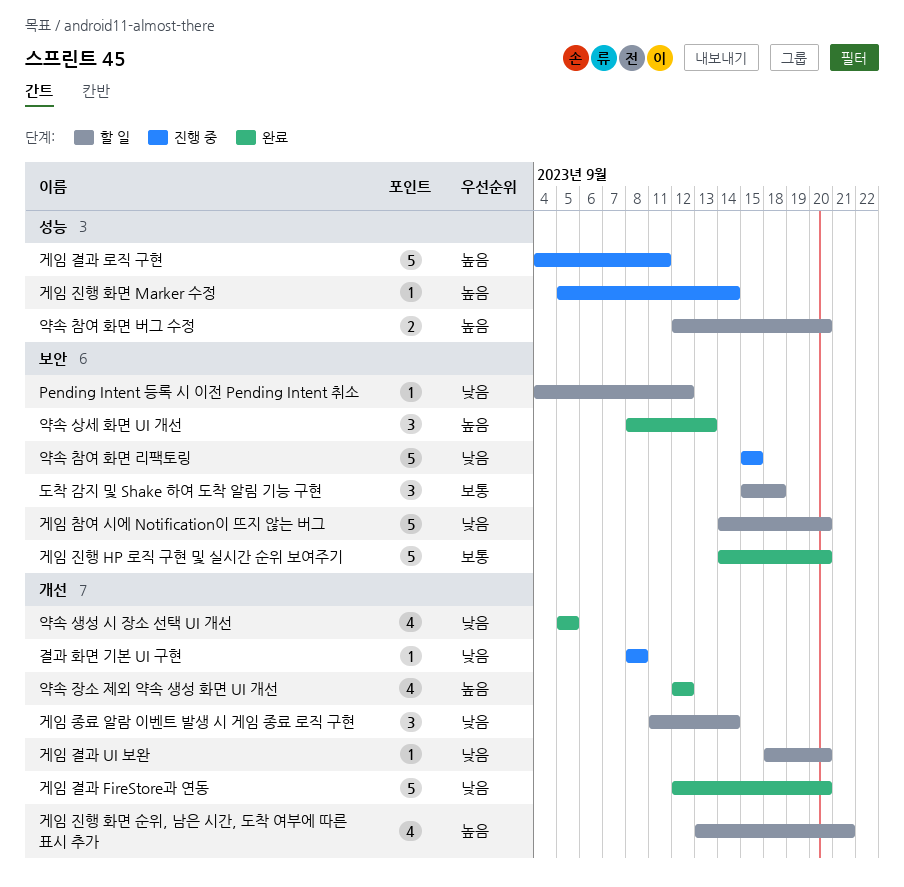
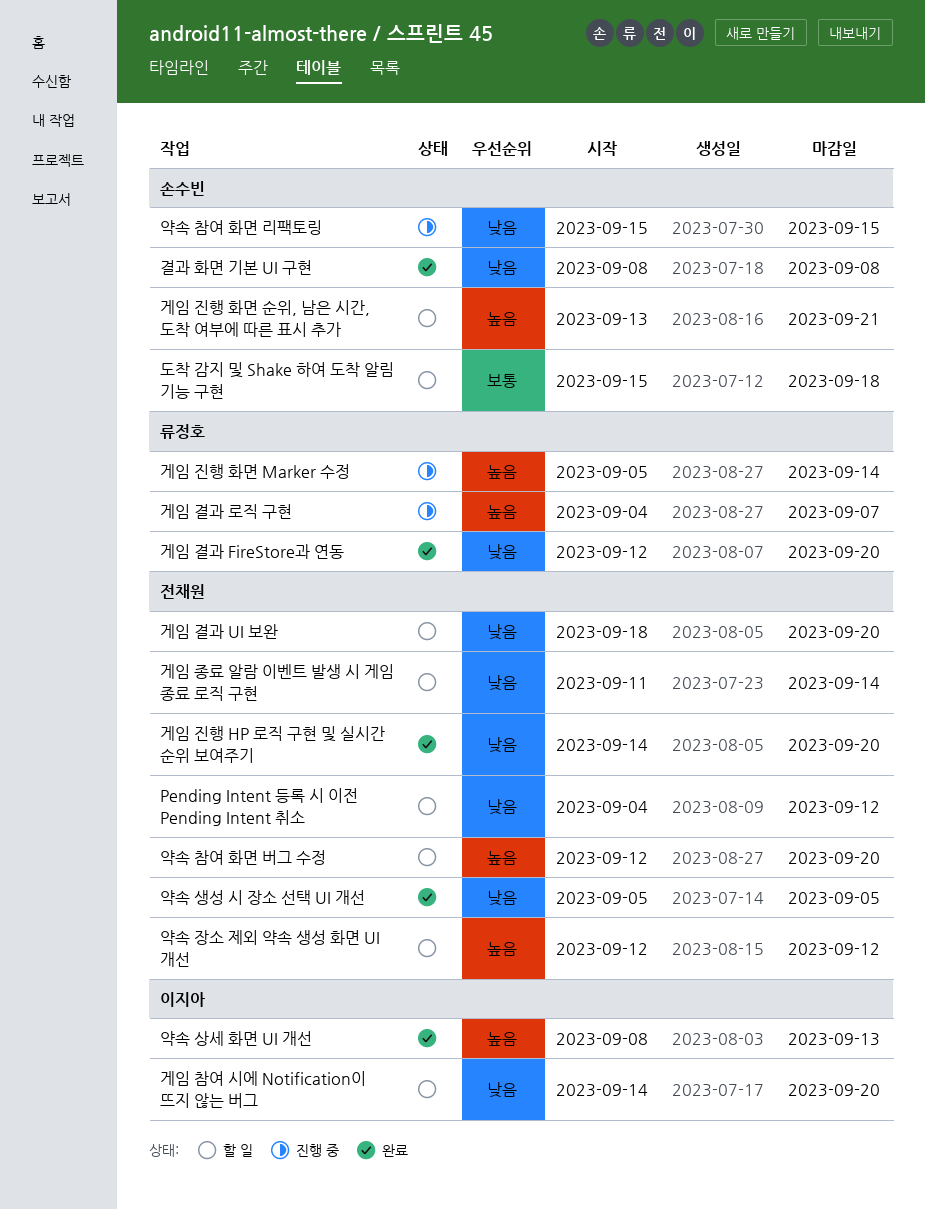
게임 결과 로직 구현, due: Sep 11 -> Sep 7
게임 진행 HP 로직 구현 및 실시간 순위 보여주기, priority: 보통 -> 낮음
결과 화면 기본 UI 구현, status: 진행 중 -> 완료
약속 장소 제외 약속 생성 화면 UI 개선, status: 완료 -> 할 일

